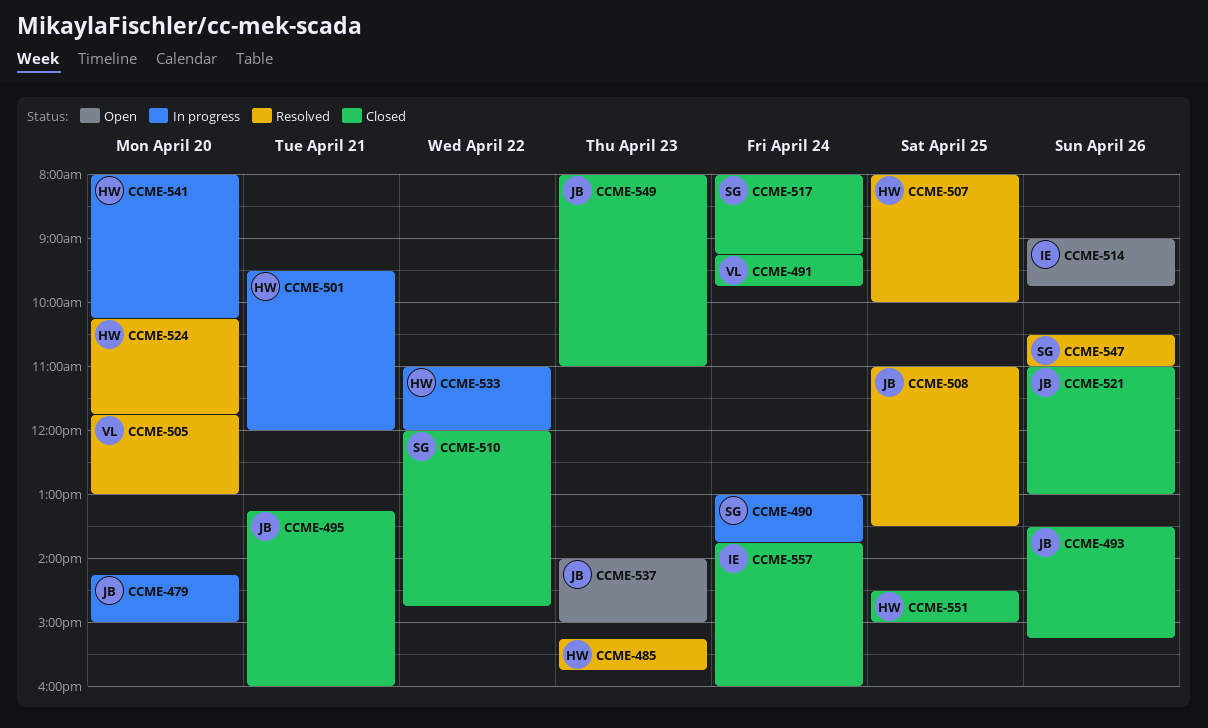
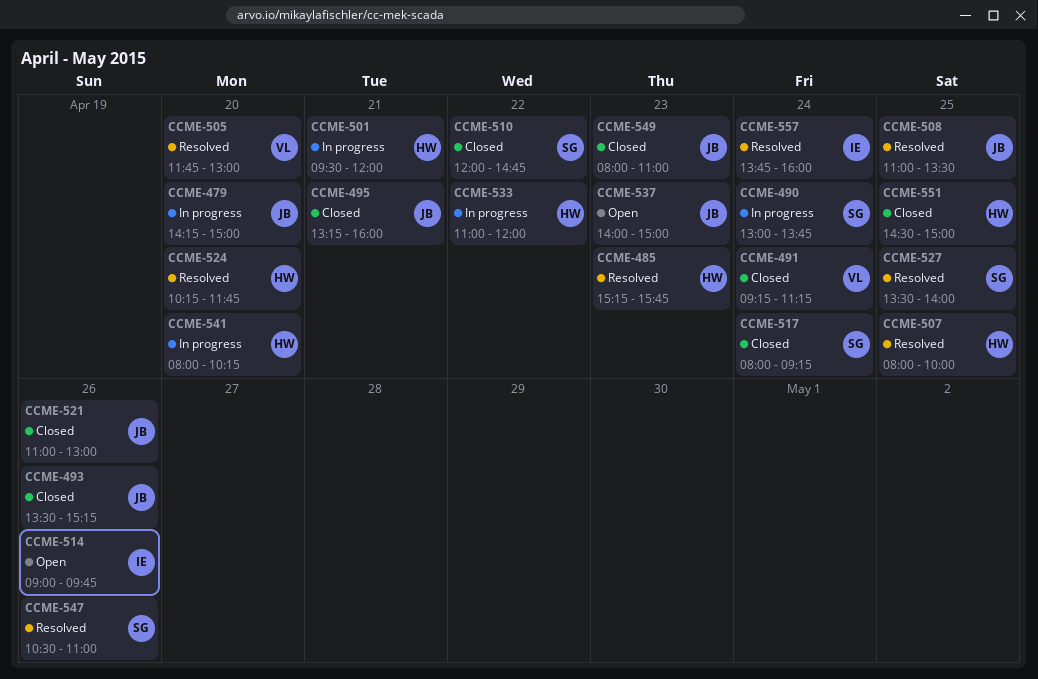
CCME-491, ends: 09:45 -> 11:15
CCME-527: none -> present
CCME-557, status: Closed -> Resolved

